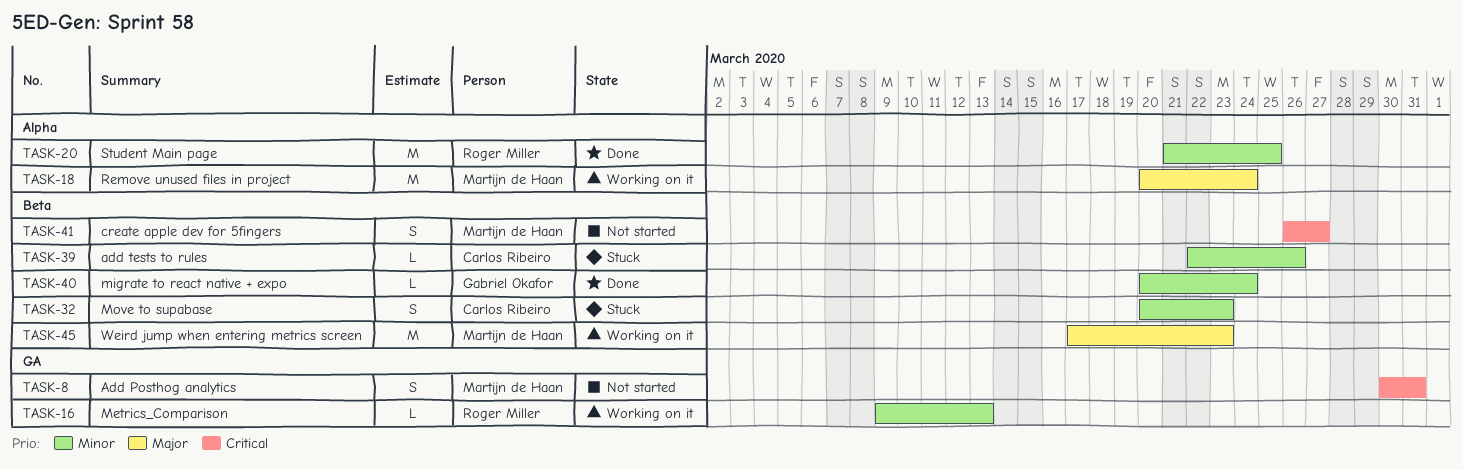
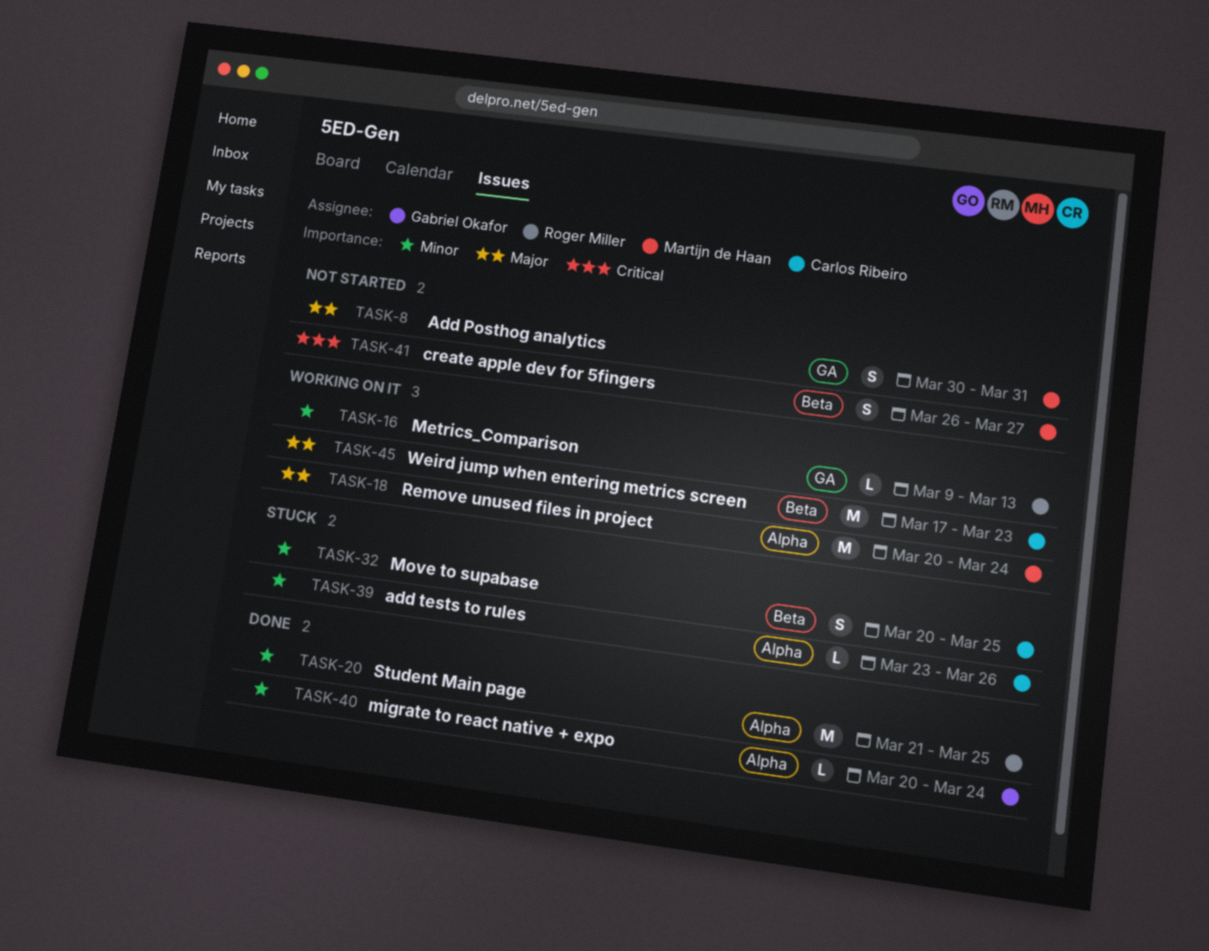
TASK-8, priority: Critical -> Major
TASK-32, due: Mar 23 -> Mar 25
TASK-39, label: Beta -> Alpha
TASK-39, start: Mar 22 -> Mar 23
TASK-40, label: Beta -> Alpha
TASK-45, owner: Martijn de Haan -> Carlos Ribeiro

